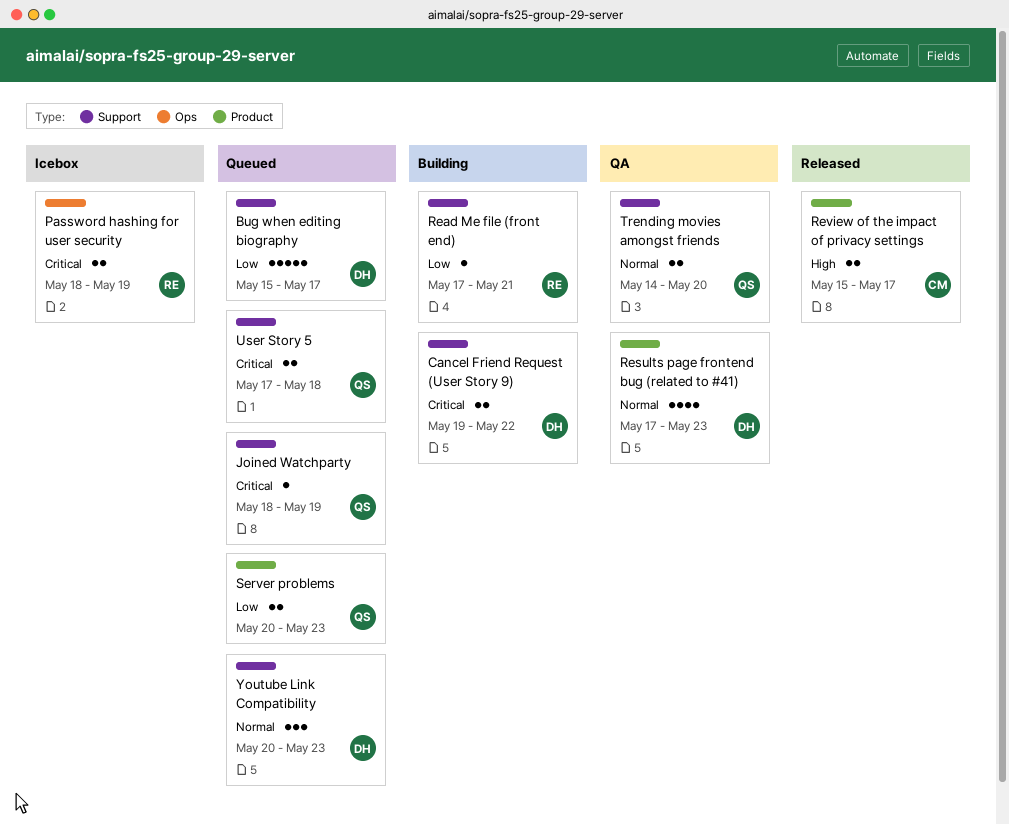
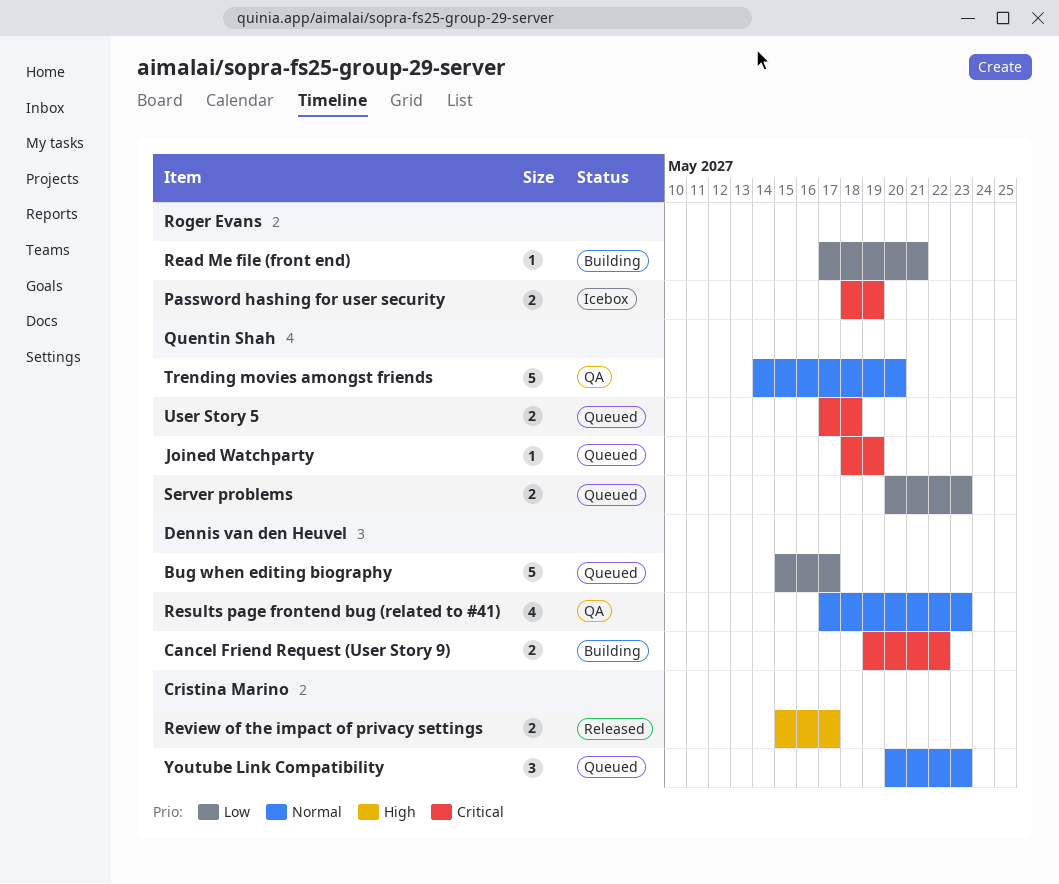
Trending movies amongst friends, estimate: 2 -> 5
Youtube Link Compatibility, owner: Dennis van den Heuvel -> Cristina Marino

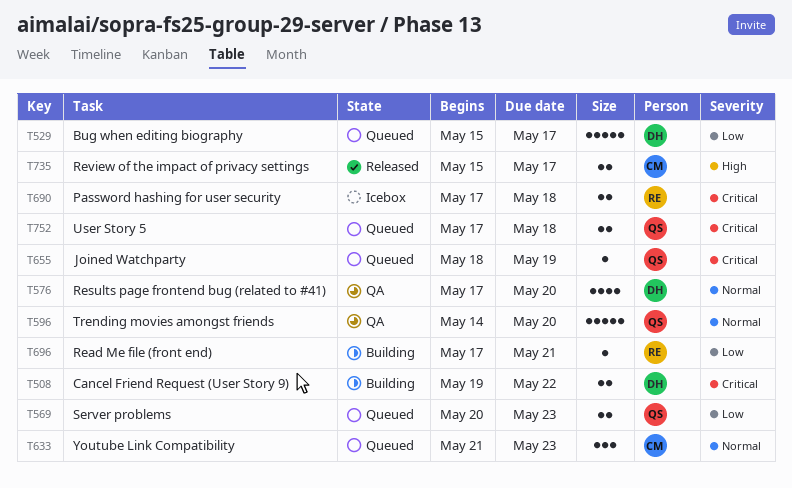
Password hashing for user security, start: May 18 -> May 17
Password hashing for user security, due: May 19 -> May 18
Results page frontend bug (related to #41), due: May 23 -> May 20
Youtube Link Compatibility, start: May 20 -> May 21

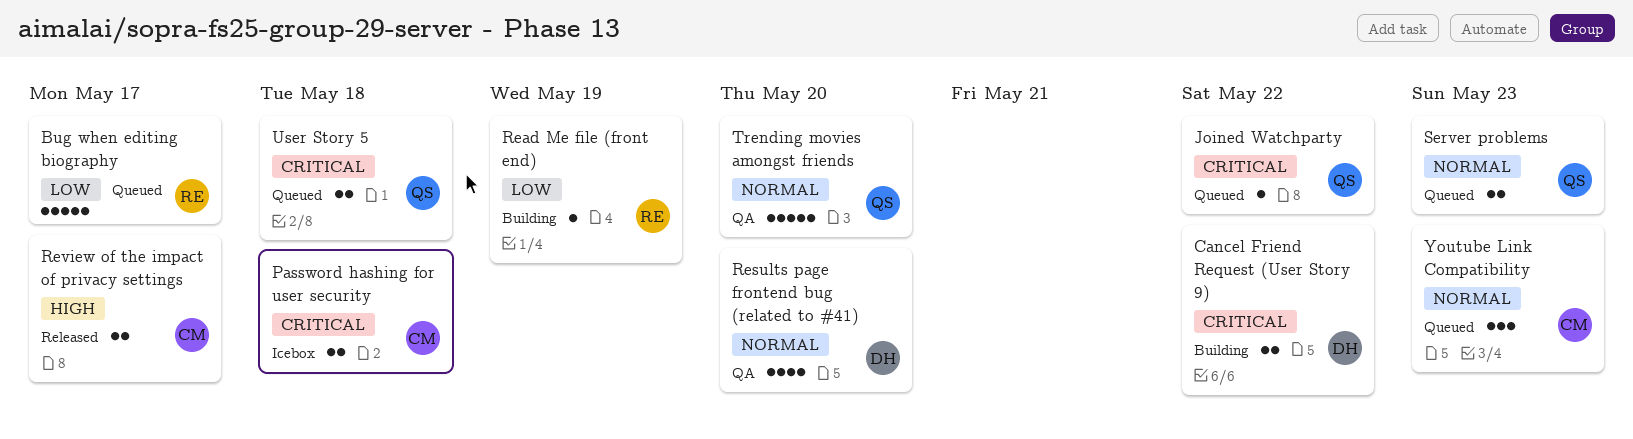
Bug when editing biography, owner: DH -> RE
Joined Watchparty, due: May 19 -> May 22
Password hashing for user security, owner: RE -> CM
Read Me file (front end), due: May 21 -> May 19
Server problems, priority: Low -> Normal

